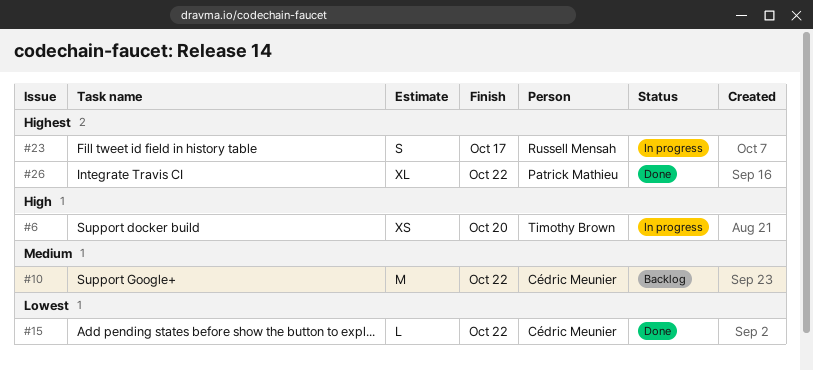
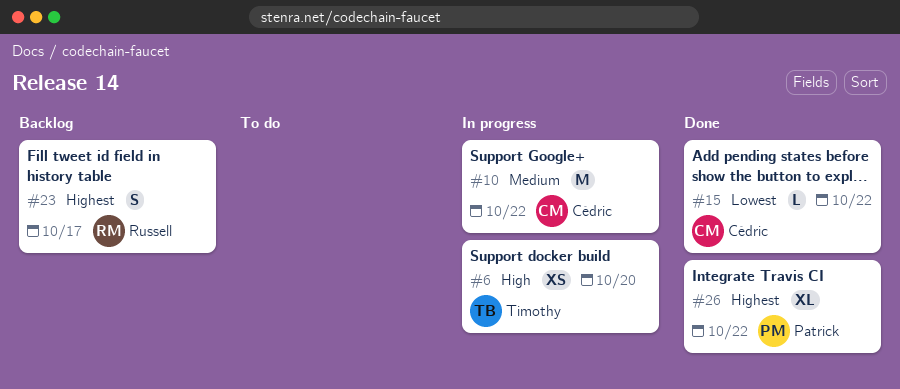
#10, status: Backlog -> In progress
#23, status: In progress -> Backlog

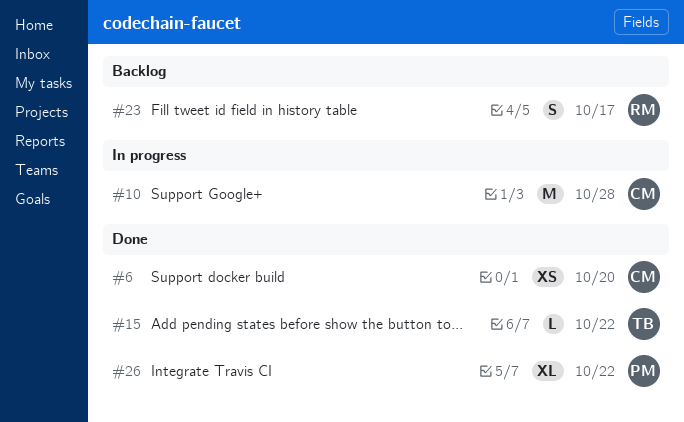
#6, status: In progress -> Done
#6, owner: Timothy -> Cédric
#10, due: Oct 22 -> Oct 28
#15, owner: Cédric -> Timothy

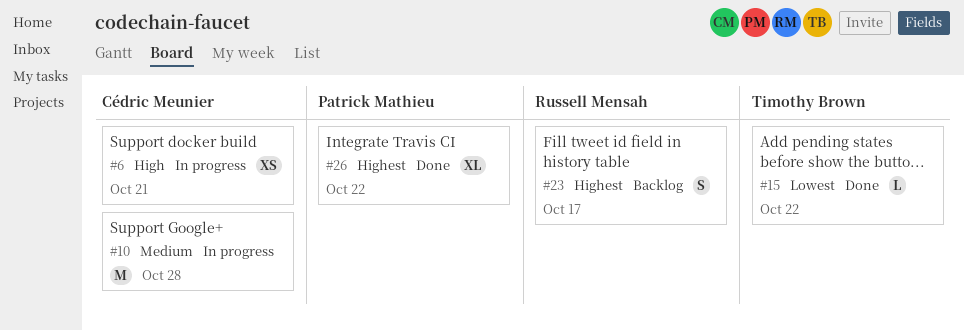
#6, status: Done -> In progress
#6, due: Oct 20 -> Oct 21

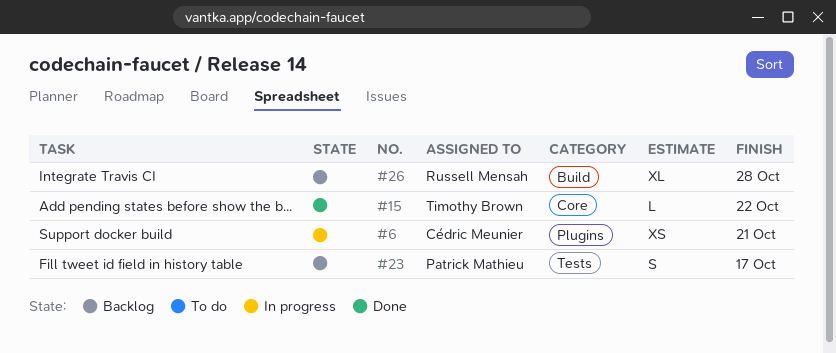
#10: present -> none
#23, owner: Russell Mensah -> Patrick Mathieu
#26, status: Done -> Backlog
#26, owner: Patrick Mathieu -> Russell Mensah
#26, due: Oct 22 -> Oct 28

